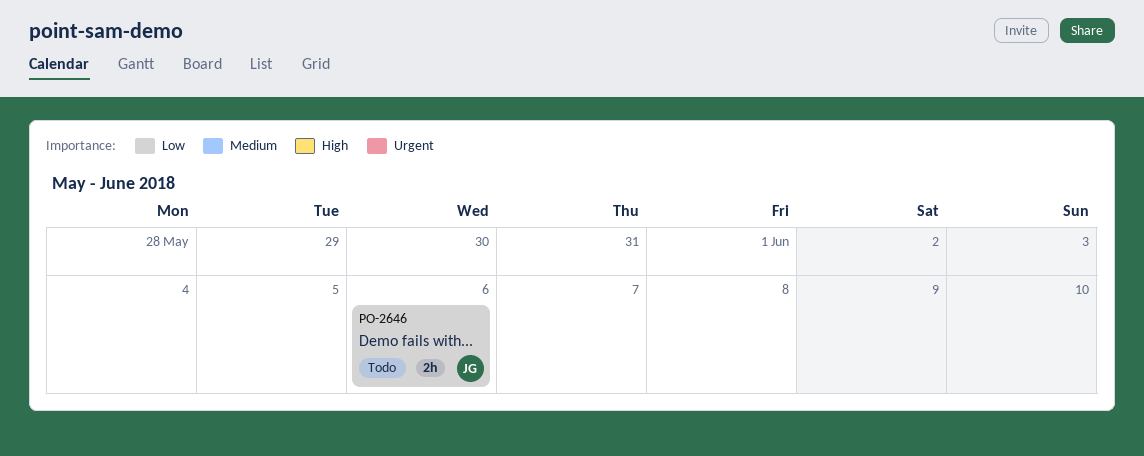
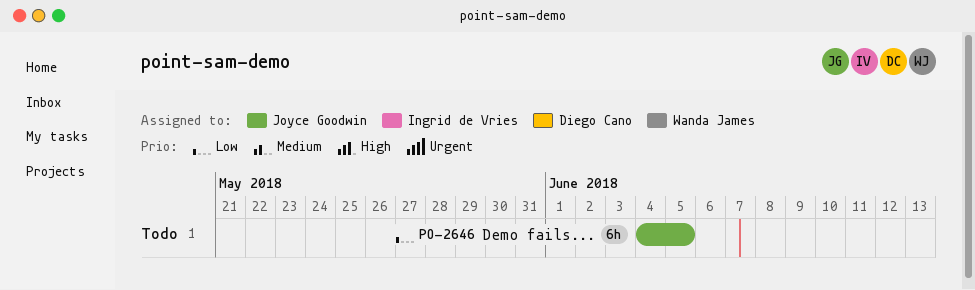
PO-2646, estimate: 2h -> 6h
PO-2646, due: Jun 6 -> Jun 5

